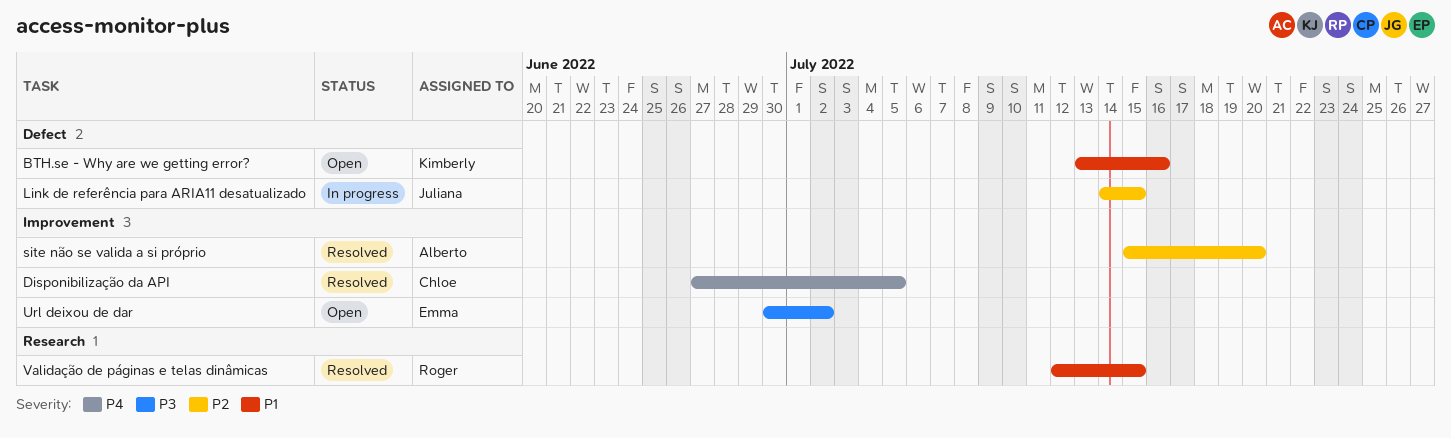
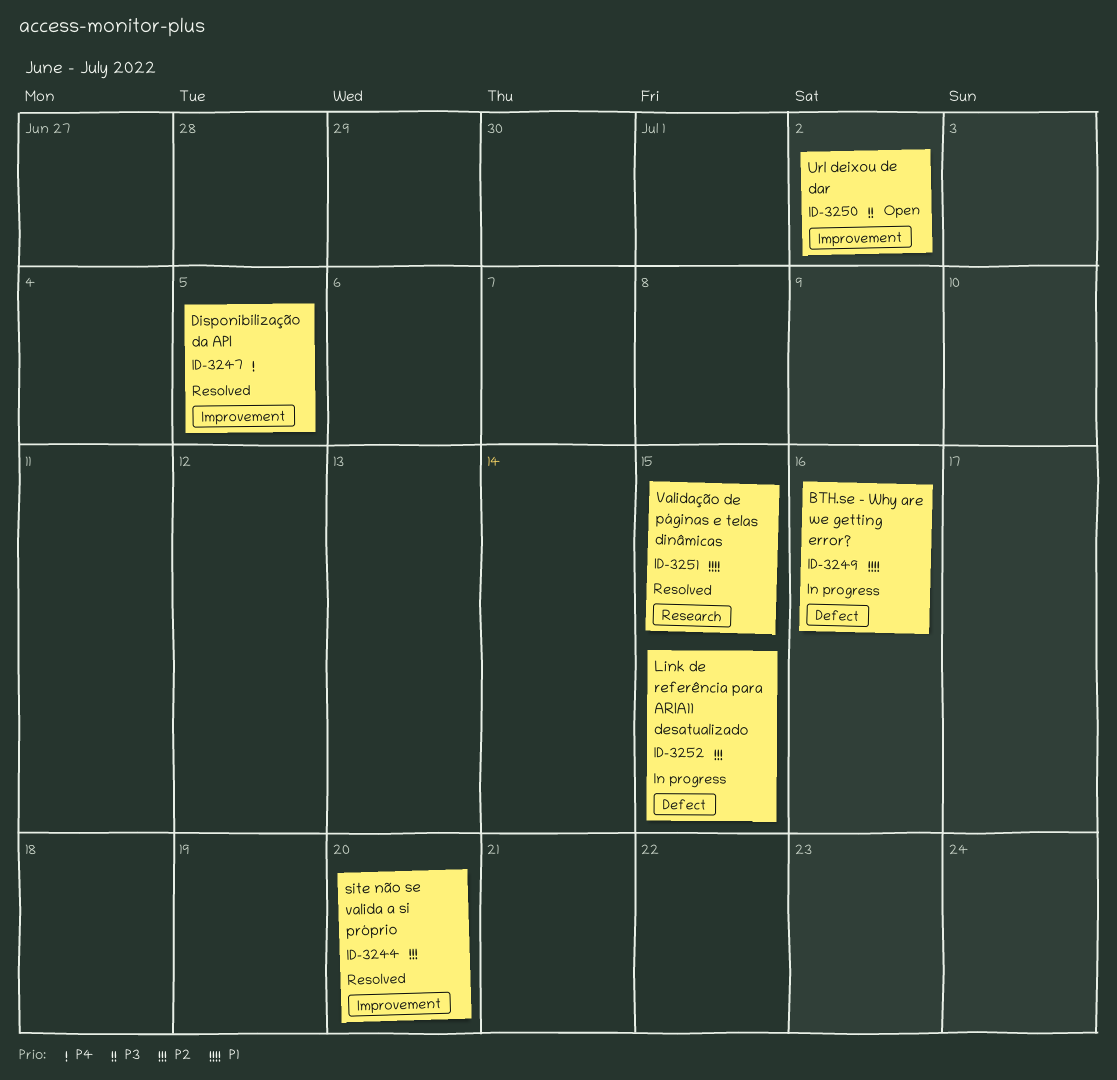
BTH.se - Why are we getting error?, status: Open -> In progress

